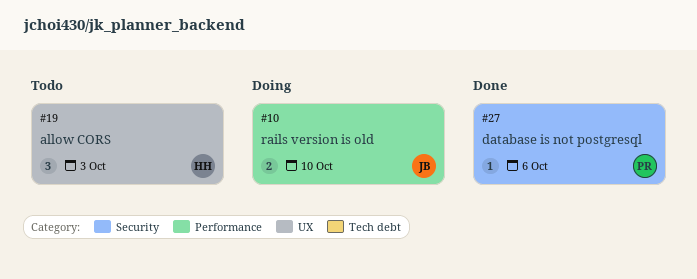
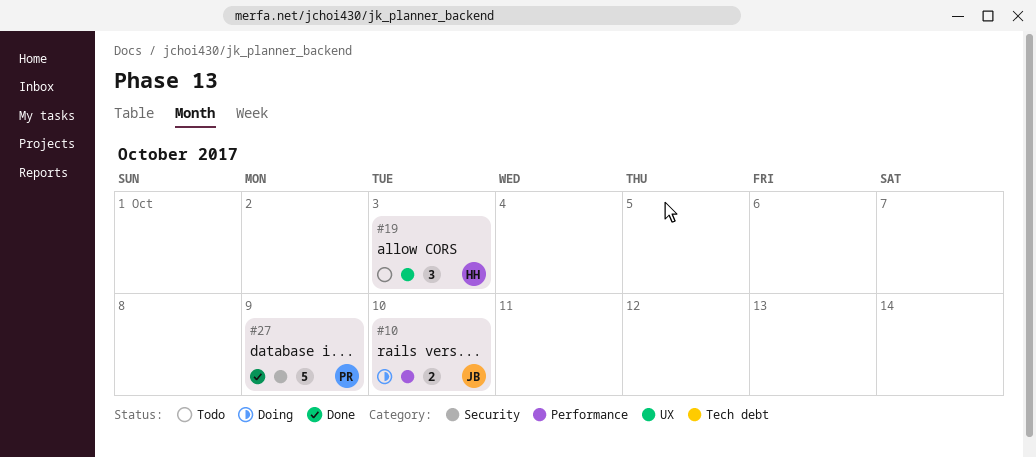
#27, estimate: 1 -> 5
#27, due: Oct 6 -> Oct 9

